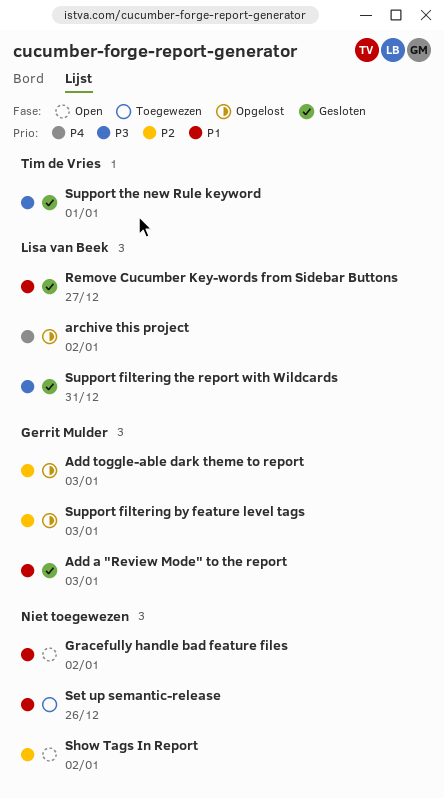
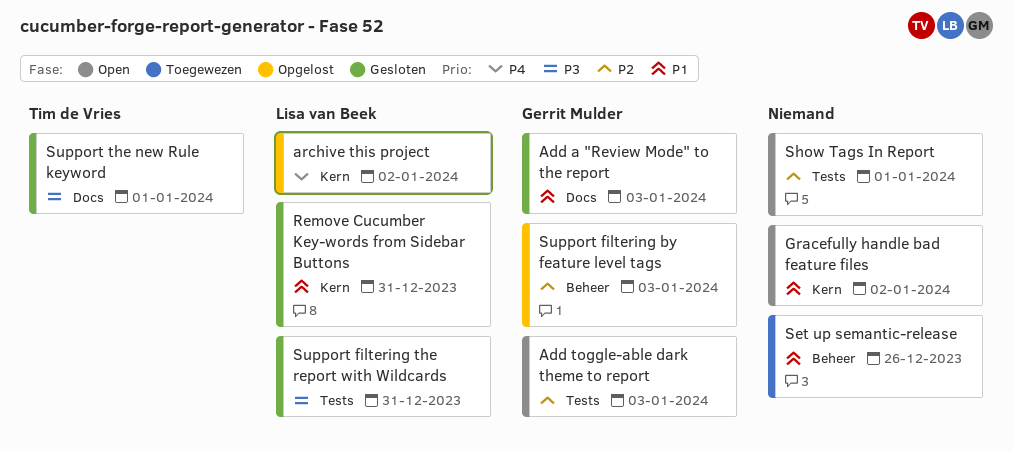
Add toggle-able dark theme to report, status: Opgelost -> Open
Remove Cucumber Key-words from Sidebar Buttons, due: Dec 27 -> Dec 31
Show Tags In Report, due: Jan 2 -> Jan 1

